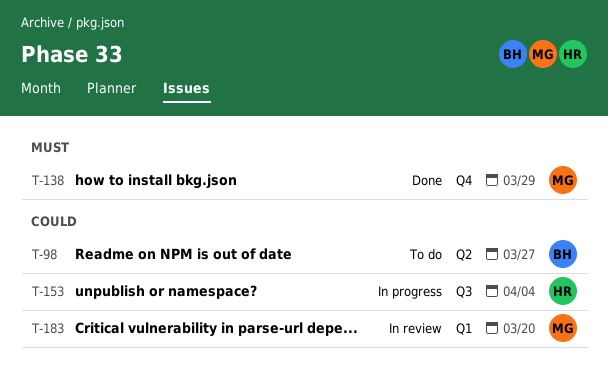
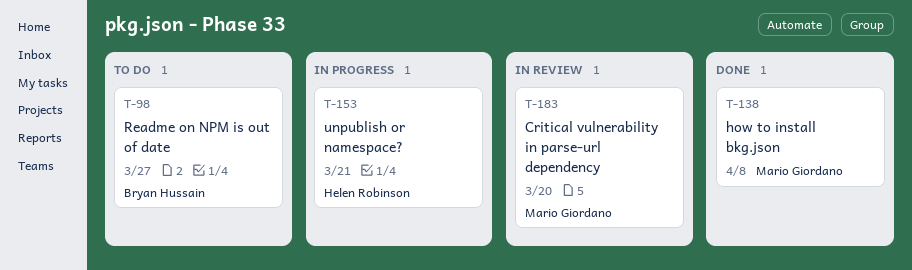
T-138, due: Mar 29 -> Apr 8
T-153, due: Apr 4 -> Mar 21

